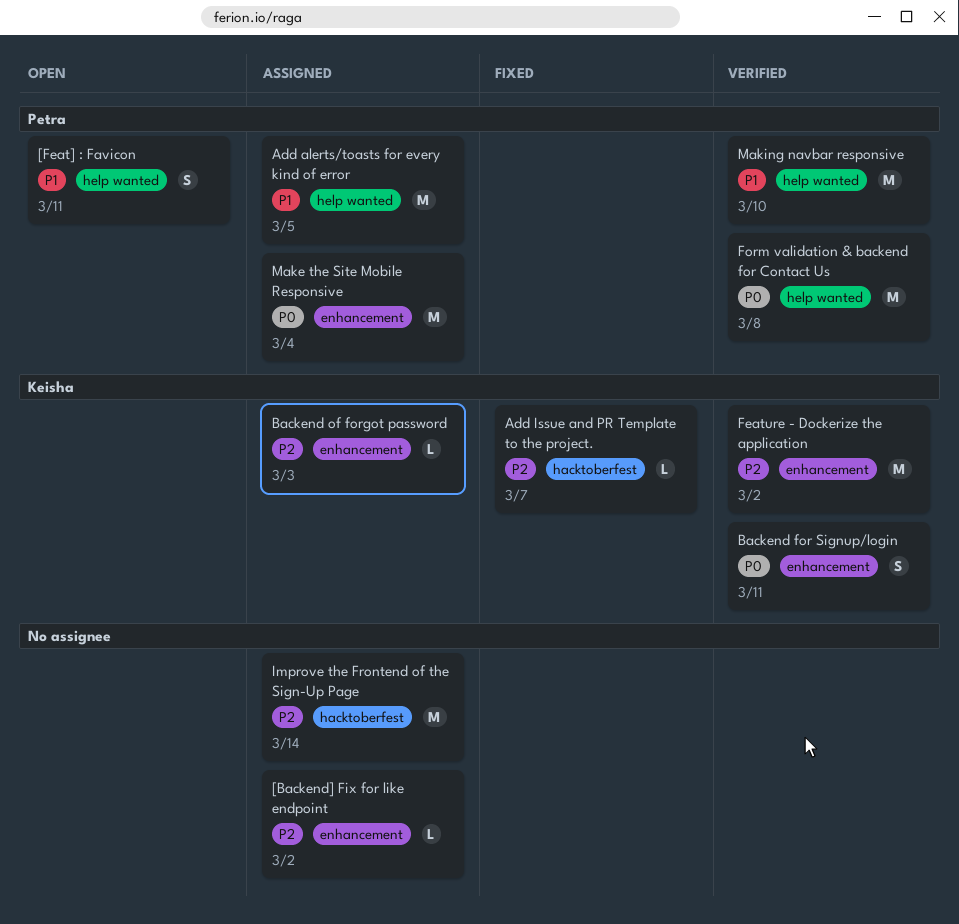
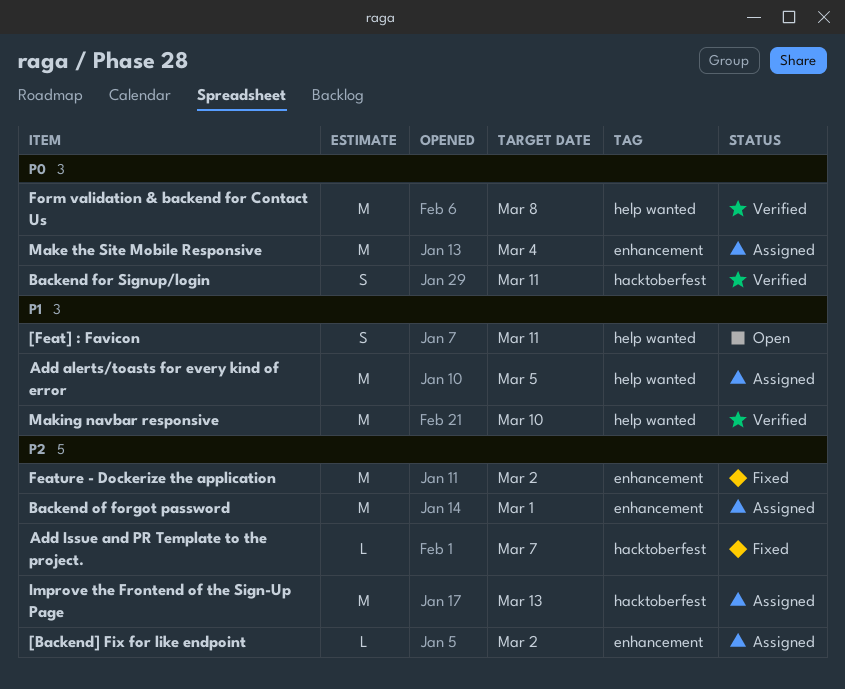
Backend for Signup/login, label: enhancement -> hacktoberfest
Backend of forgot password, estimate: L -> M
Backend of forgot password, due: Mar 3 -> Mar 1
Feature - Dockerize the application, status: Verified -> Fixed
Improve the Frontend of the Sign-Up Page, due: Mar 14 -> Mar 13

